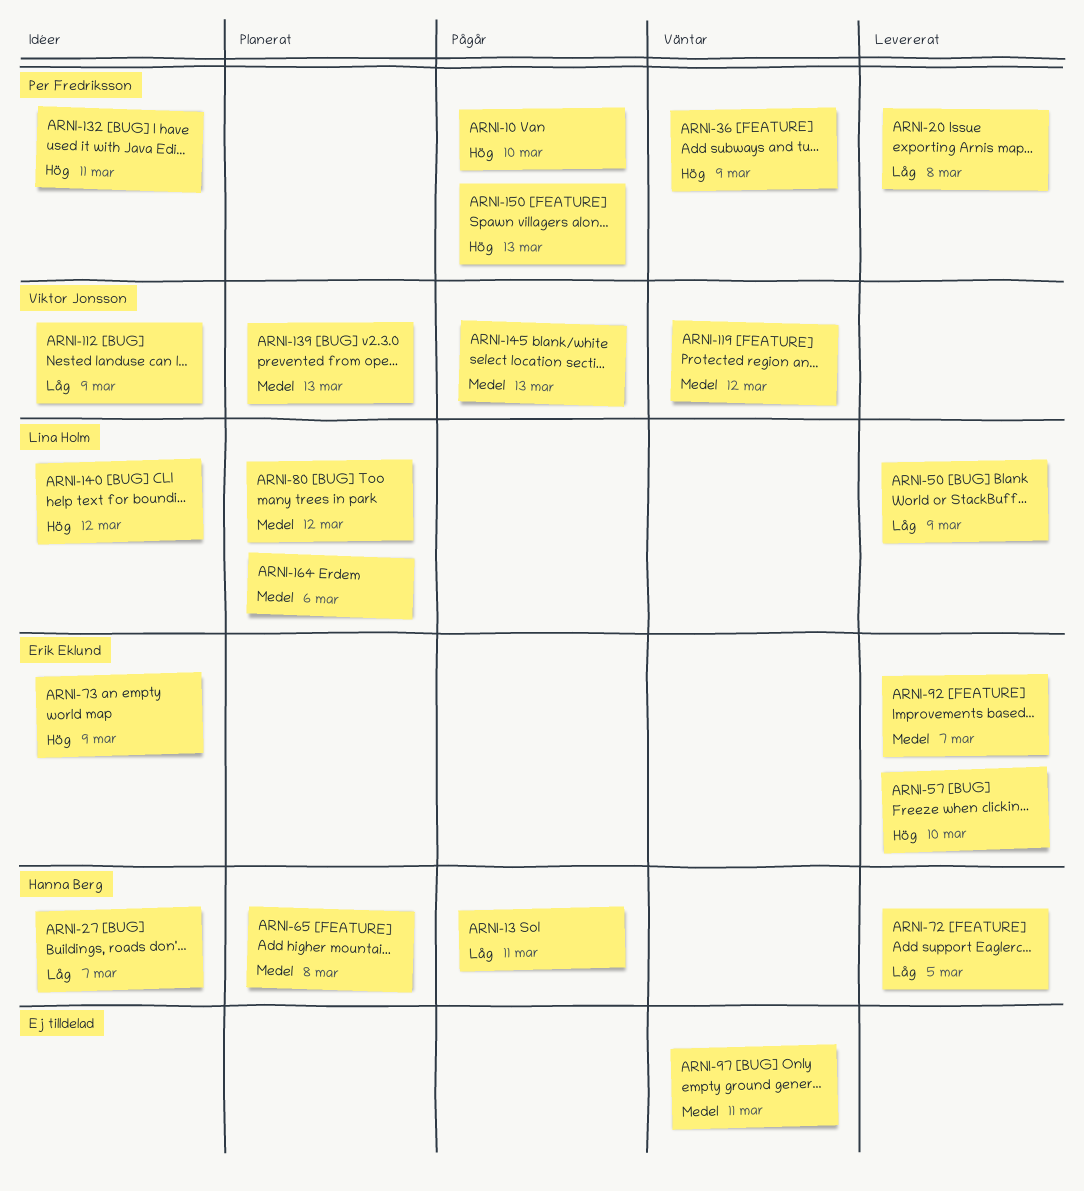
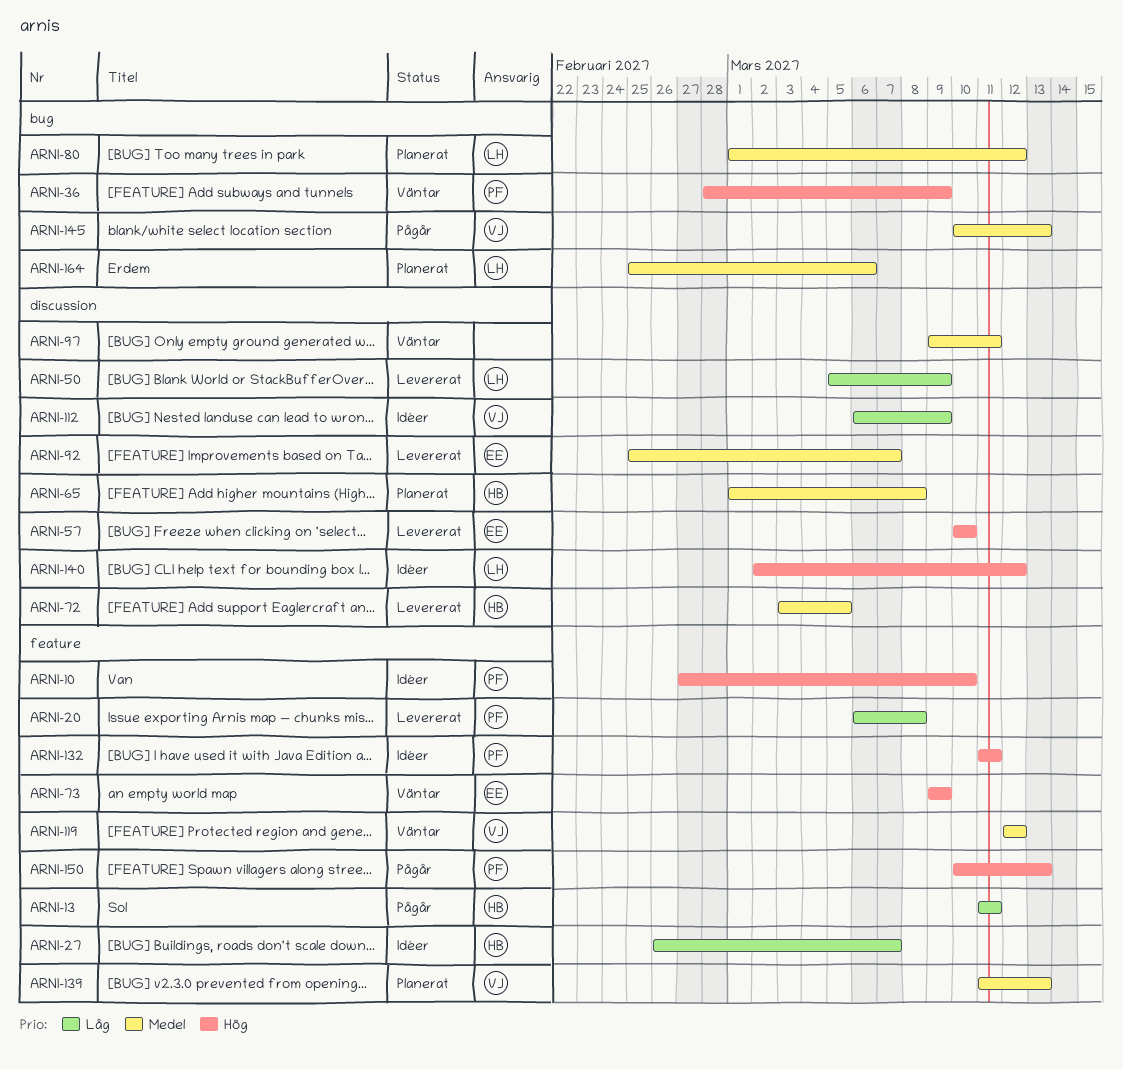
ARNI-10, status: Pågår -> Idéer
ARNI-72, priority: Låg -> Medel
ARNI-73, status: Idéer -> Väntar

